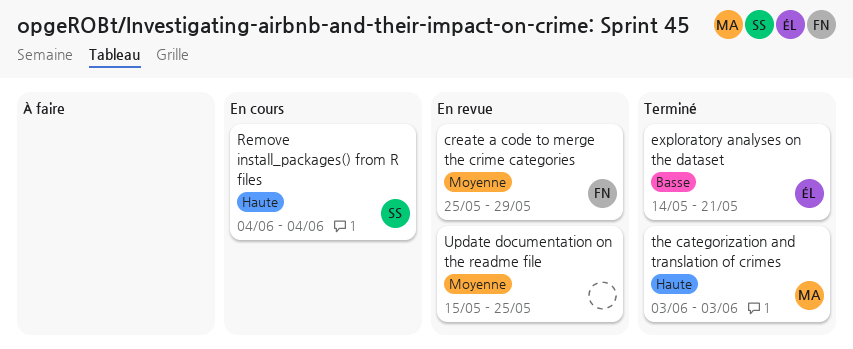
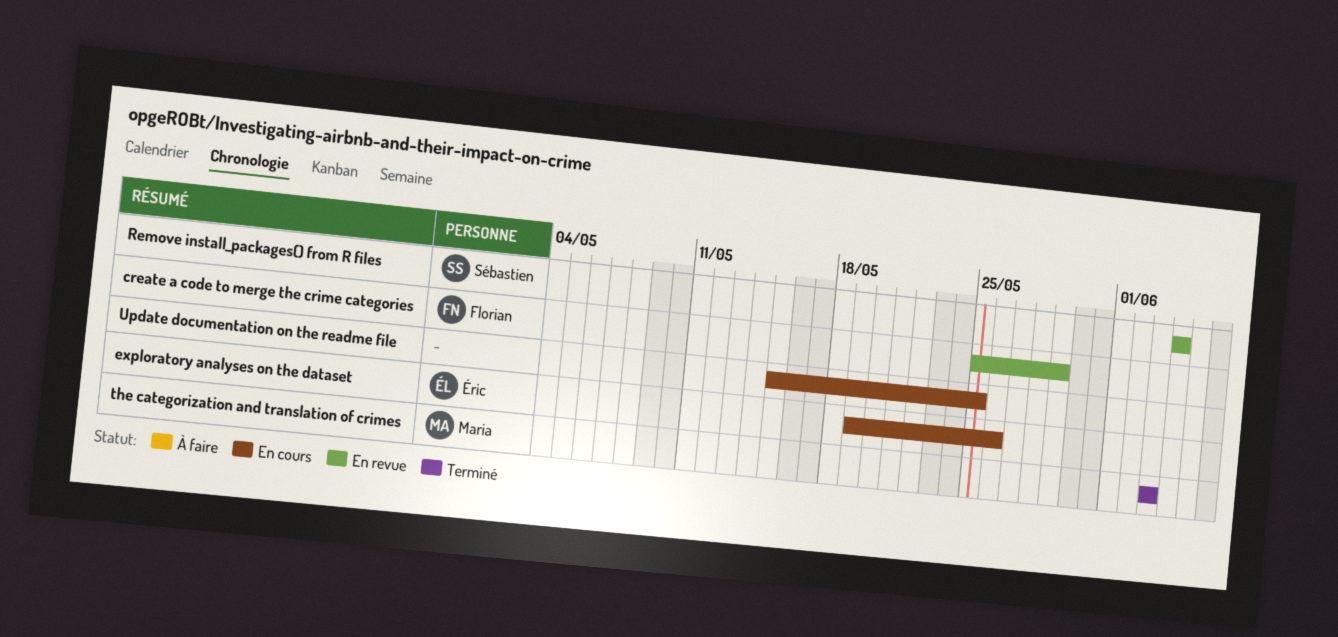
exploratory analyses on the dataset, status: Terminé -> En cours
exploratory analyses on the dataset, start: May 14 -> May 19
exploratory analyses on the dataset, due: May 21 -> May 26
Remove install_packages() from R files, status: En cours -> En revue
Update documentation on the readme file, status: En revue -> En cours

